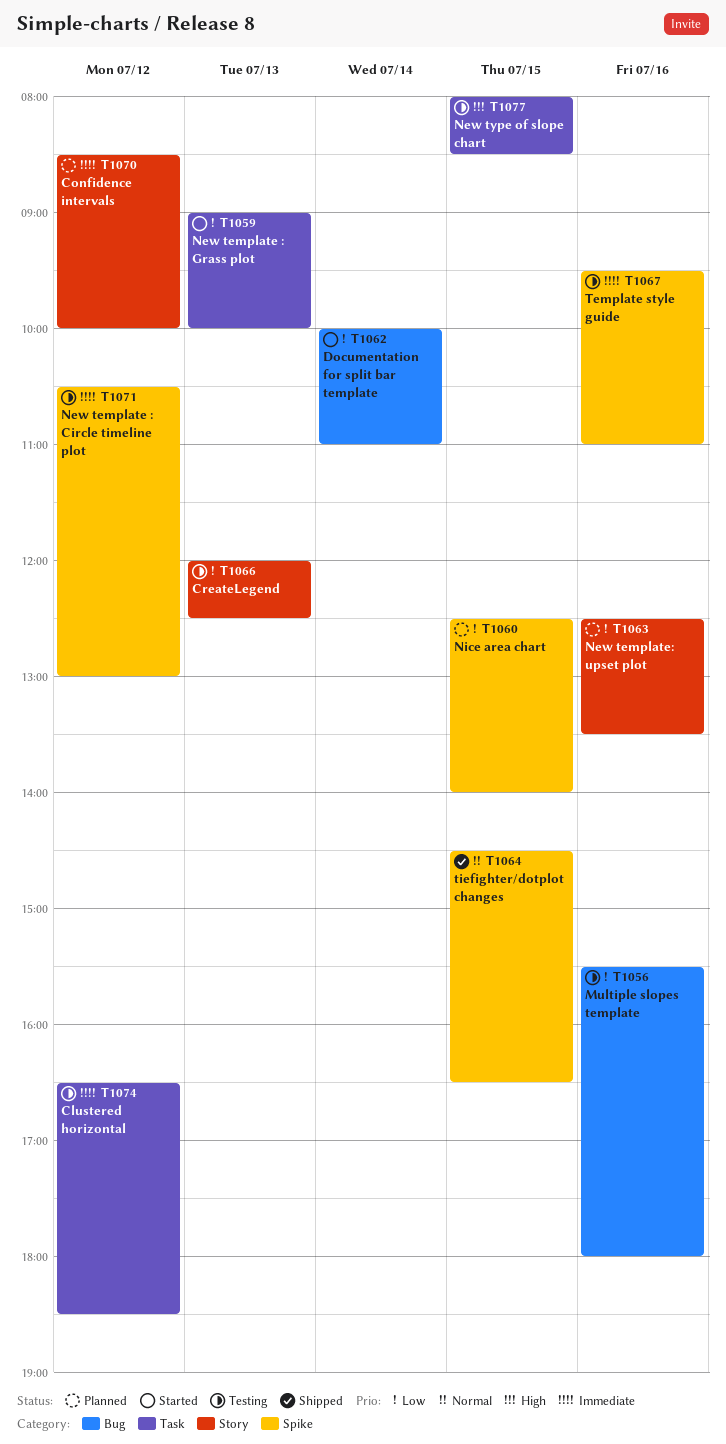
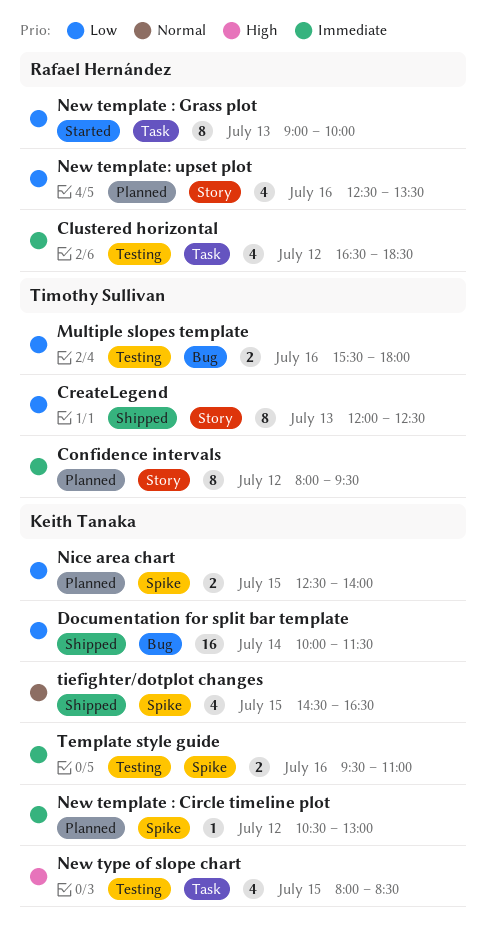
Confidence intervals, begins: 08:30 -> 08:00
Confidence intervals, ends: 10:00 -> 09:30
CreateLegend, status: Testing -> Shipped
Documentation for split bar template, status: Started -> Shipped
Documentation for split bar template, ends: 11:00 -> 11:30
New template : Circle timeline plot, status: Testing -> Planned

